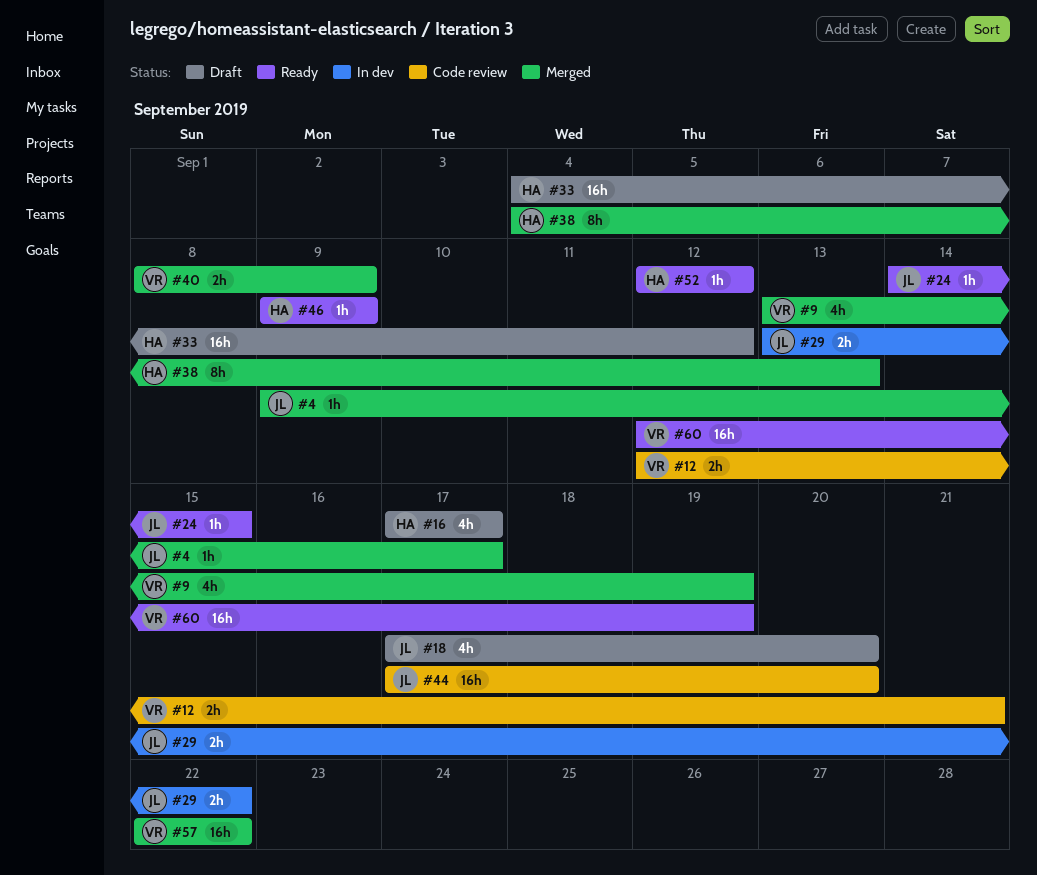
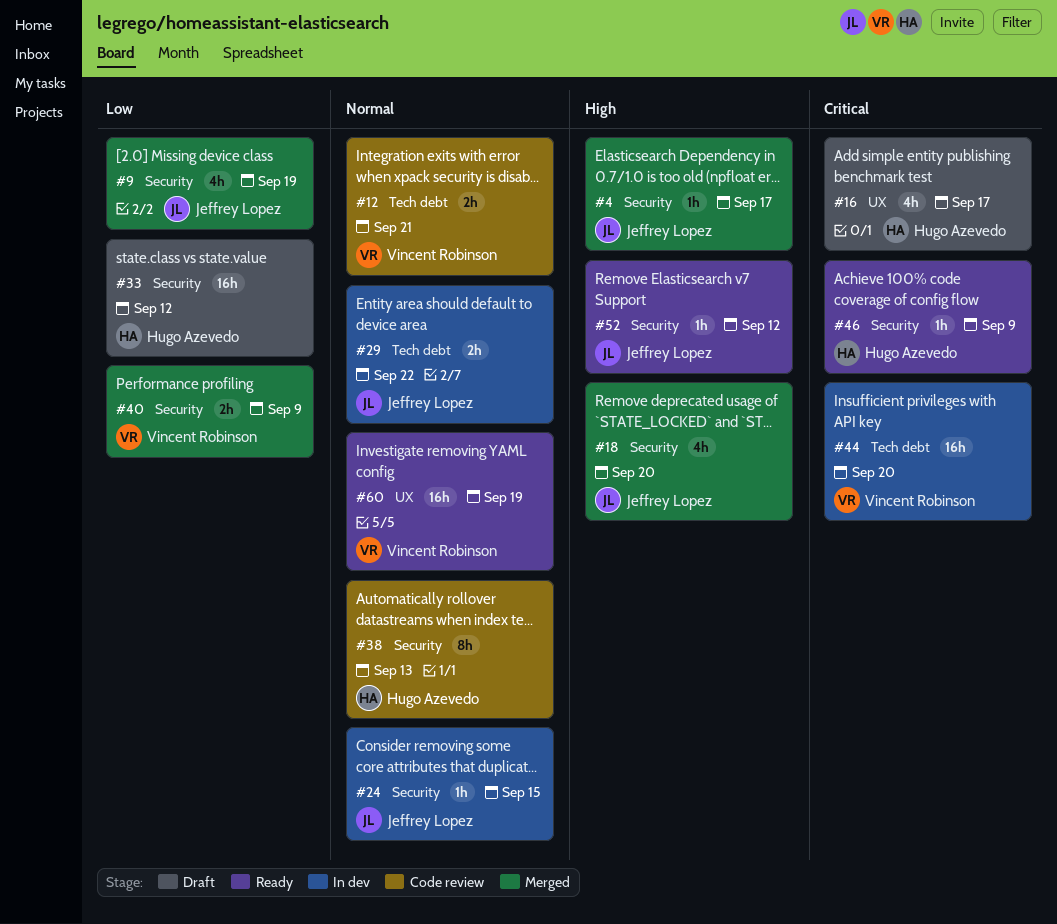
#9, owner: Vincent Robinson -> Jeffrey Lopez
#18, status: Draft -> Merged
#24, status: Ready -> In dev
#38, status: Merged -> Code review
#44, status: Code review -> In dev
#44, owner: Jeffrey Lopez -> Vincent Robinson
#52, owner: Hugo Azevedo -> Jeffrey Lopez
#57: present -> none

